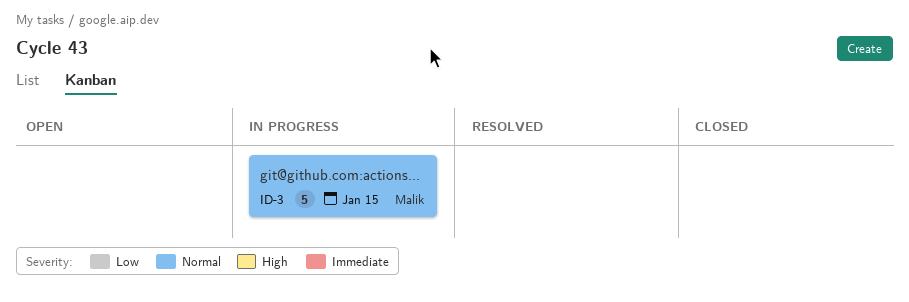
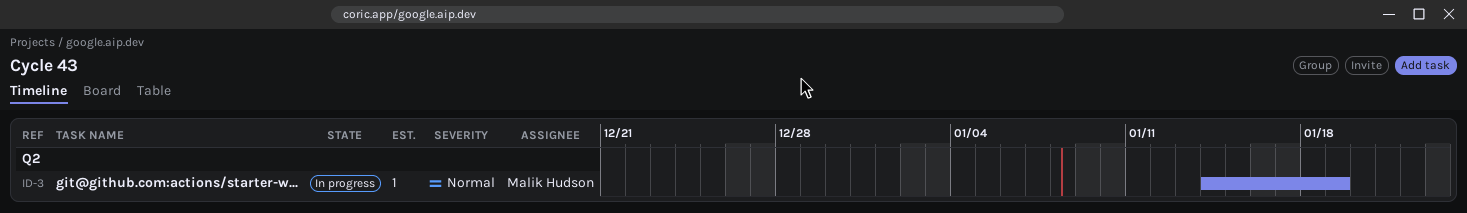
ID-3, estimate: 5 -> 1
ID-3, due: Jan 15 -> Jan 19

